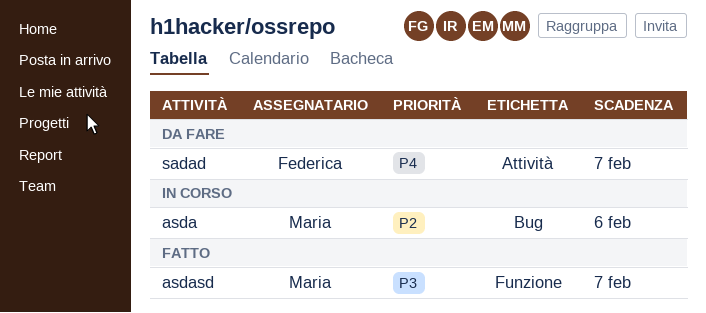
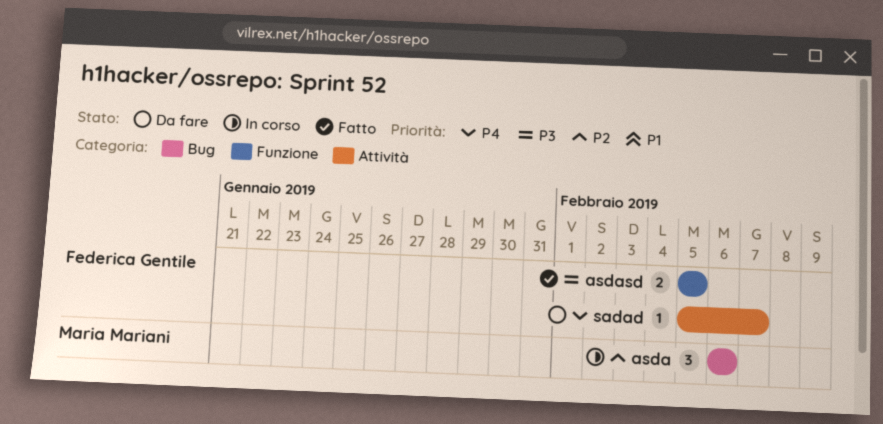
asdasd, owner: Maria Mariani -> Federica Gentile
asdasd, due: Feb 7 -> Feb 5

